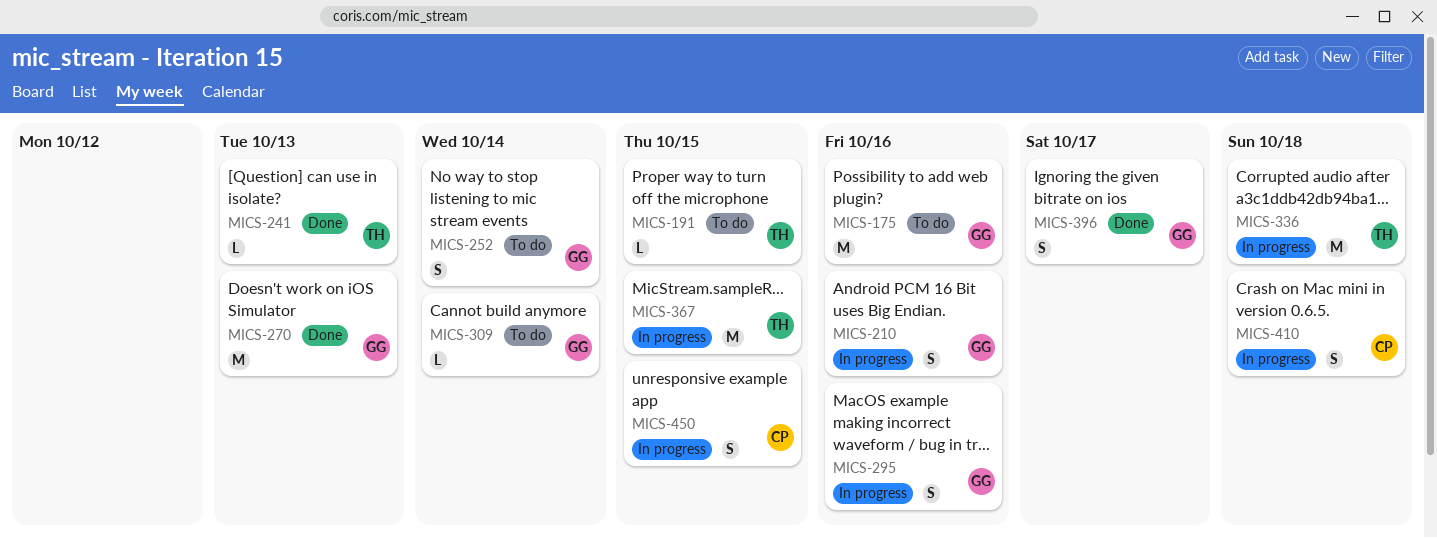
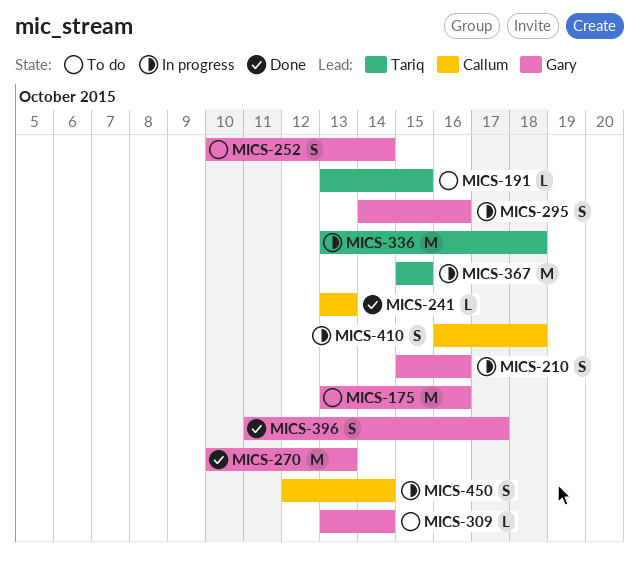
MICS-241, owner: Tariq -> Callum
MICS-450, due: Oct 15 -> Oct 14

